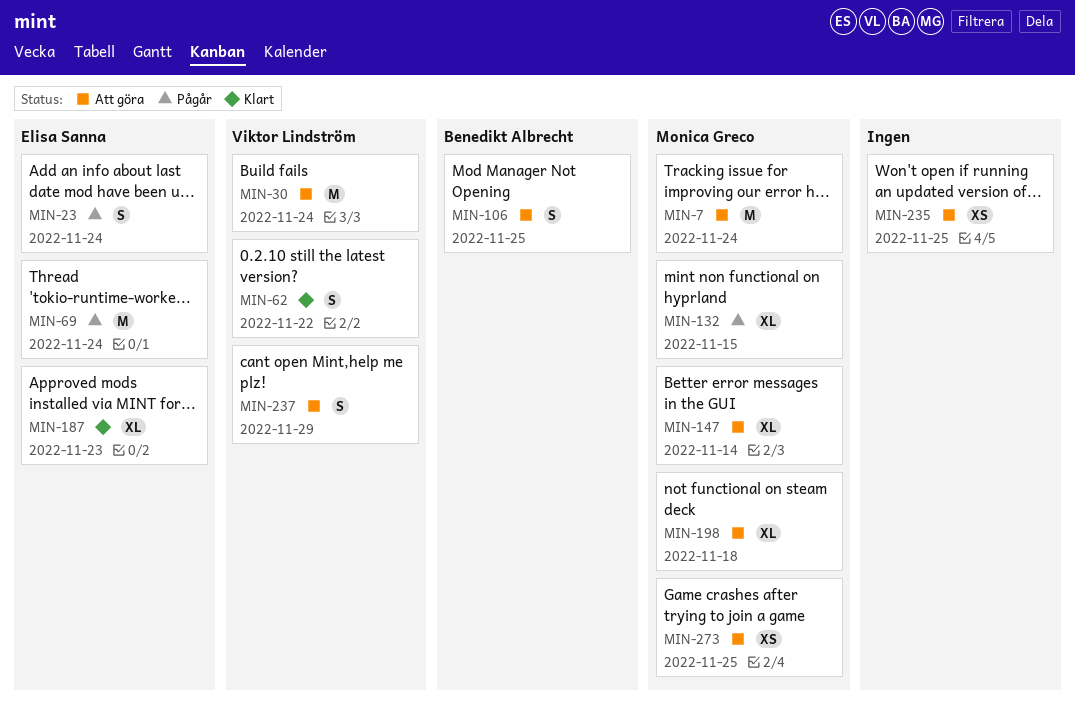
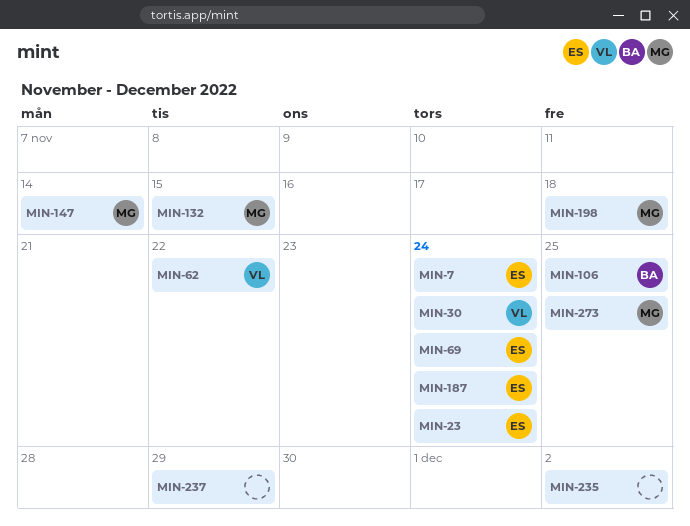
MIN-7, owner: Monica Greco -> Elisa Sanna
MIN-187, due: Nov 23 -> Nov 24
MIN-235, due: Nov 25 -> Dec 2
MIN-237, owner: Viktor Lindström -> none

